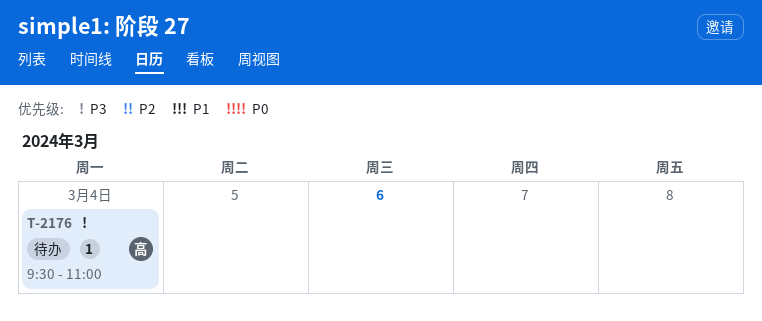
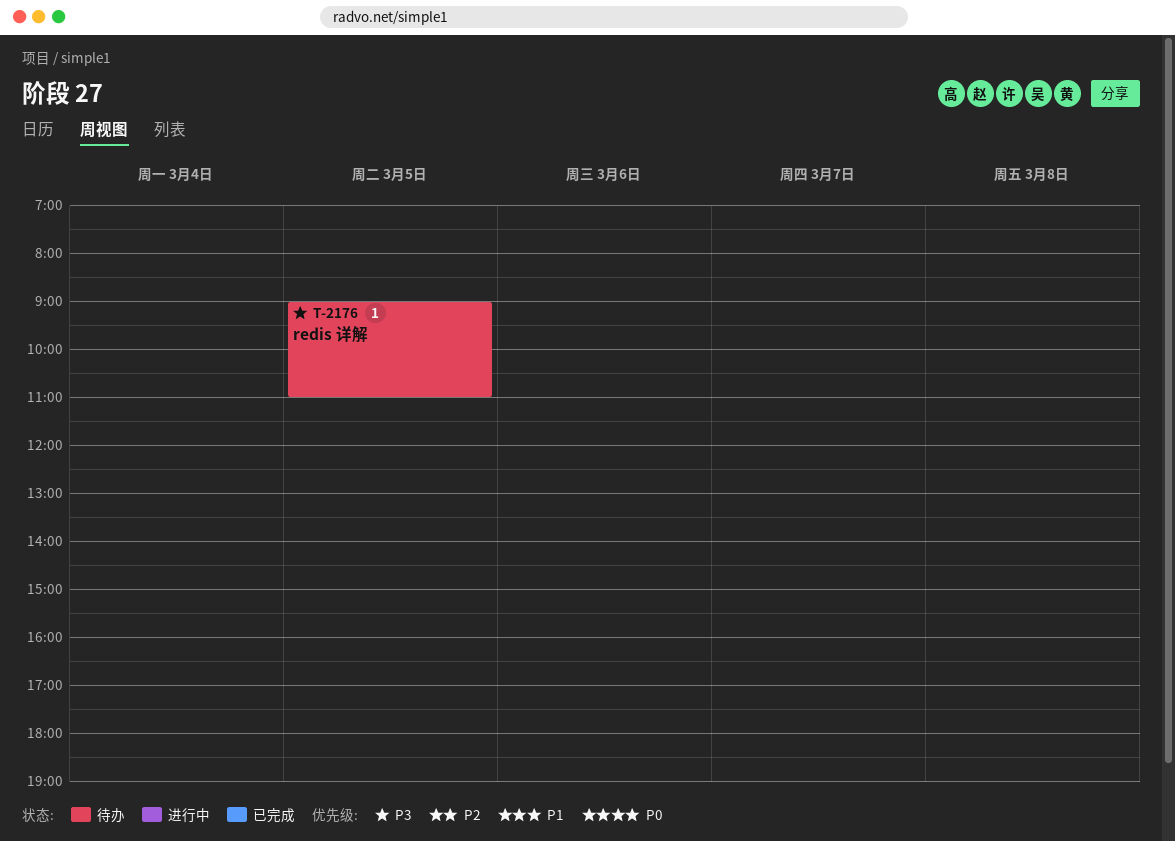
T-2176, day: Mar 4 -> Mar 5
T-2176, begins: 09:30 -> 09:00

